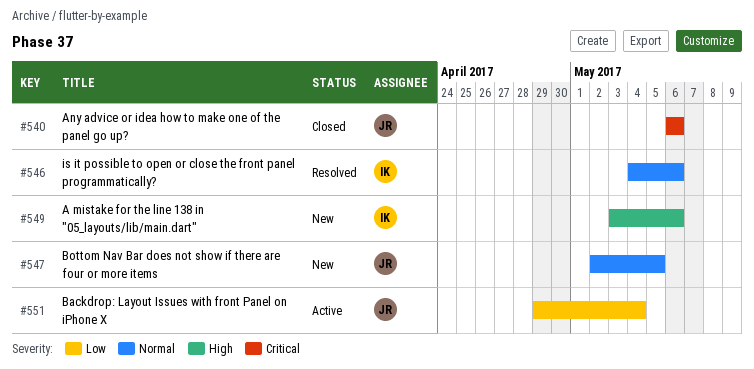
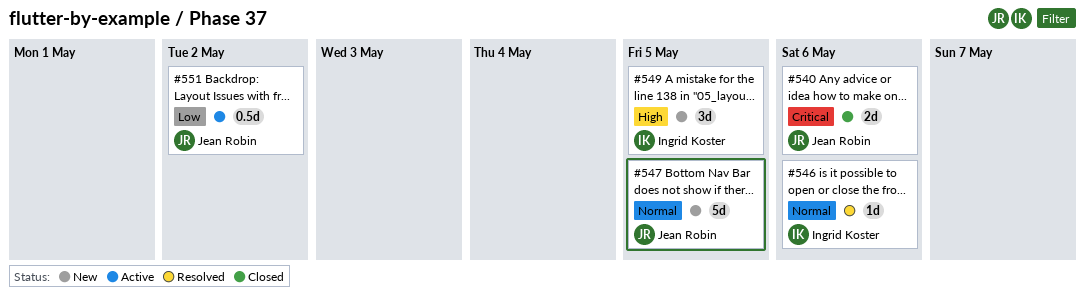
#549, due: May 6 -> May 5
#551, due: May 4 -> May 2

